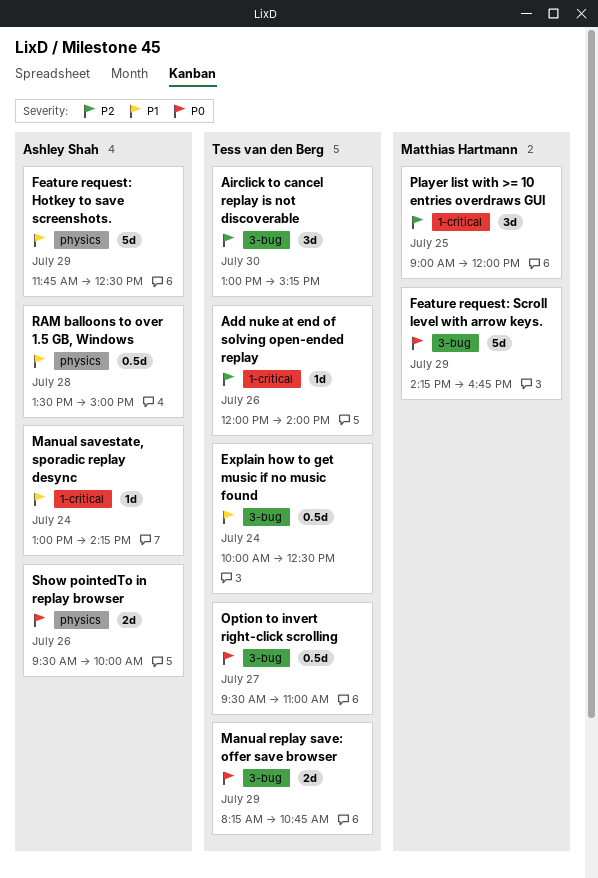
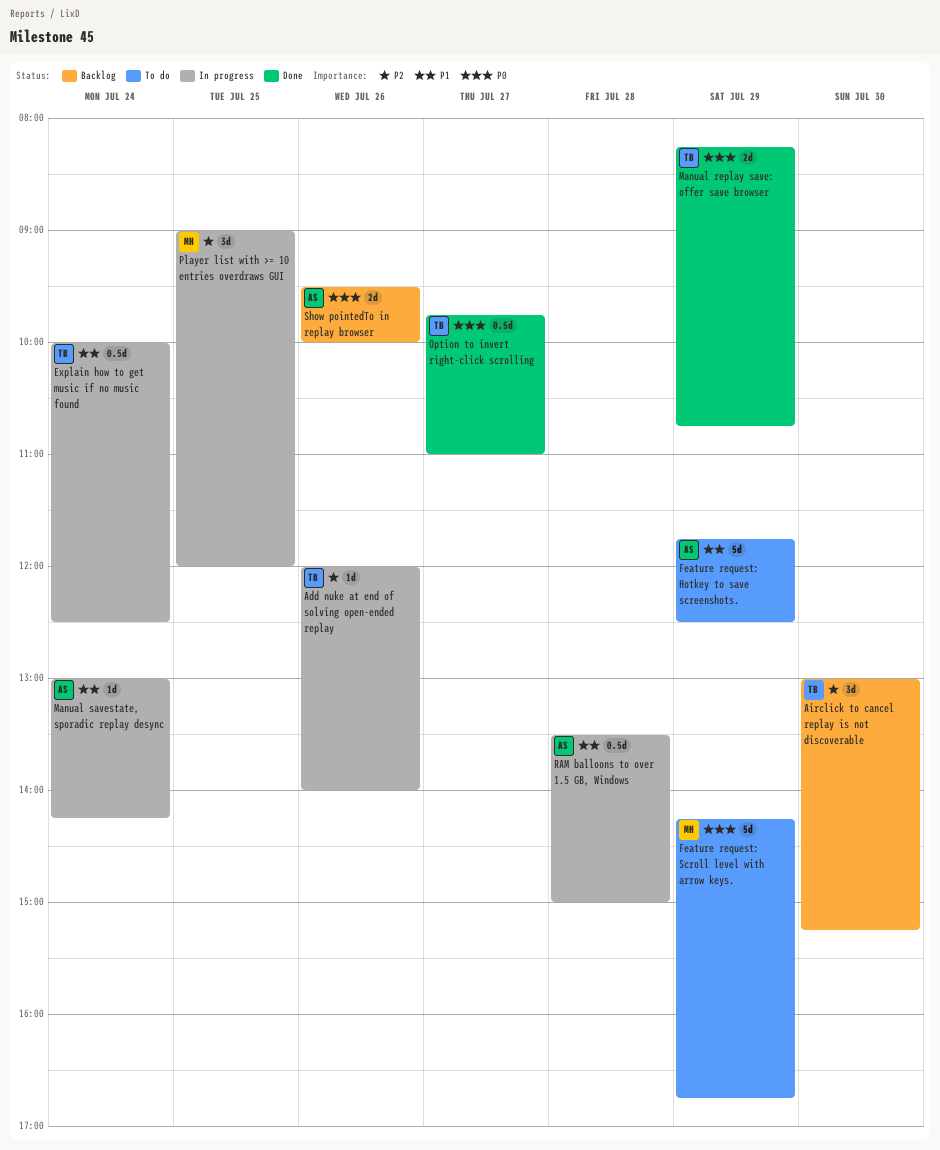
Option to invert right-click scrolling, begins: 09:30 -> 09:45

